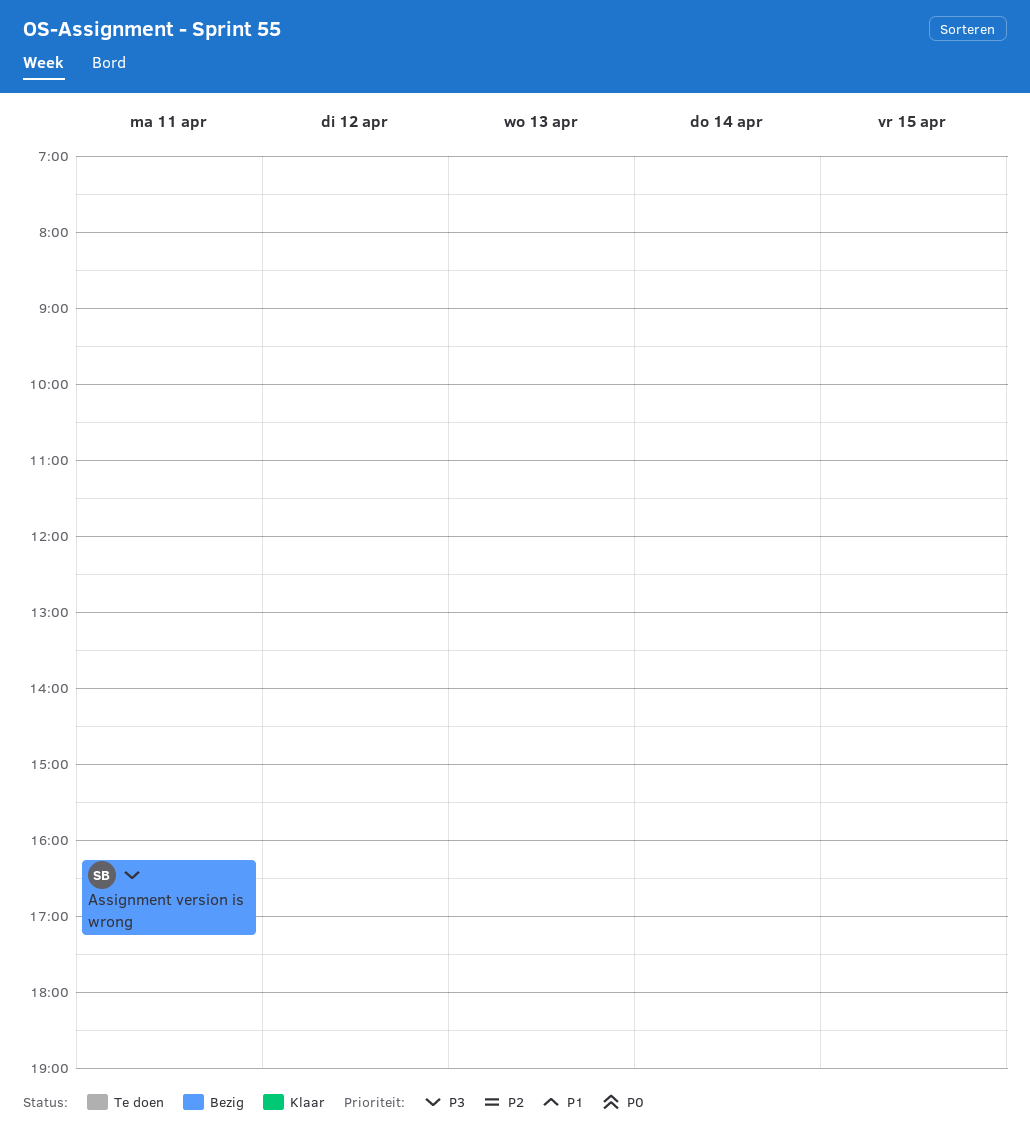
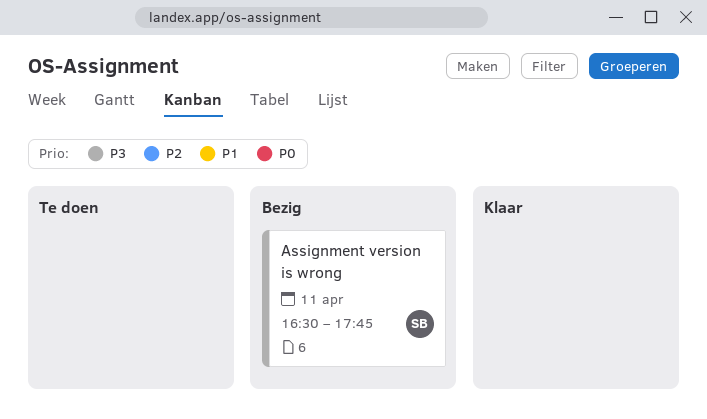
Assignment version is wrong, begins: 16:15 -> 16:30
Assignment version is wrong, ends: 17:15 -> 17:45

